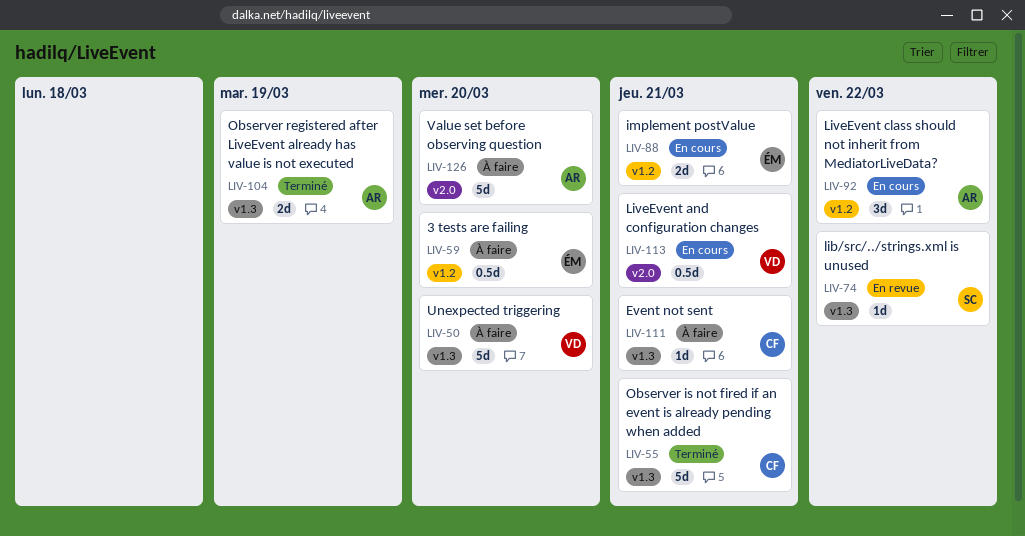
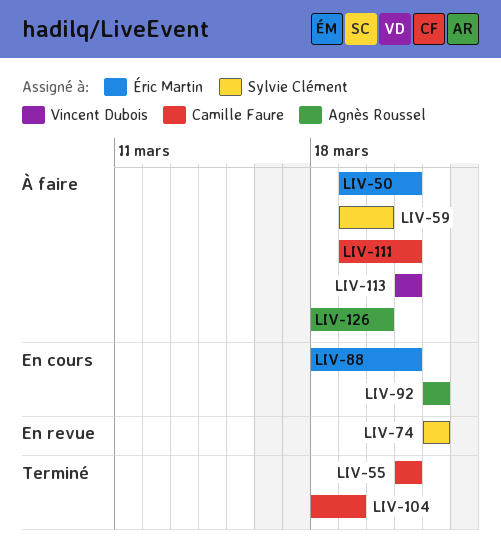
LIV-50, owner: Vincent Dubois -> Éric Martin
LIV-50, due: Mar 20 -> Mar 21
LIV-59, owner: Éric Martin -> Sylvie Clément
LIV-104, owner: Agnès Roussel -> Camille Faure
LIV-113, status: En cours -> À faire

